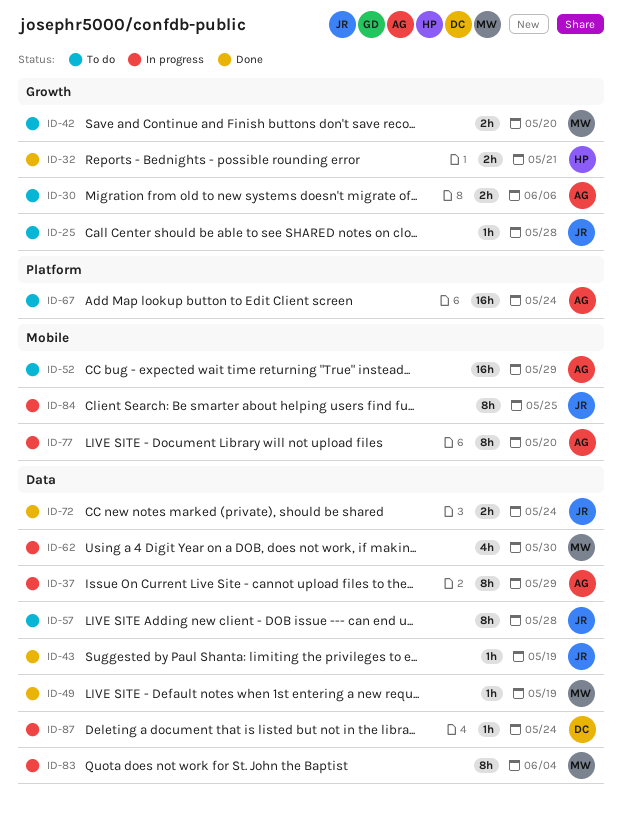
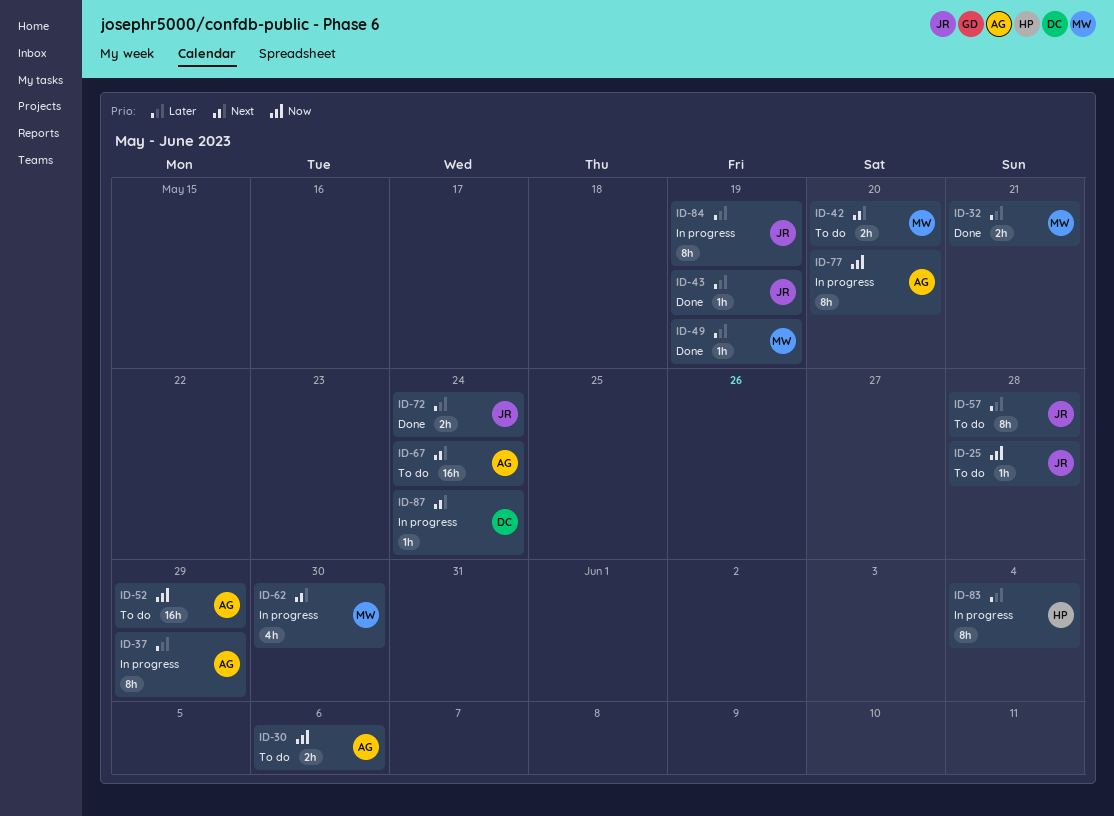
ID-32, owner: HP -> MW
ID-83, owner: MW -> HP
ID-84, due: May 25 -> May 19

